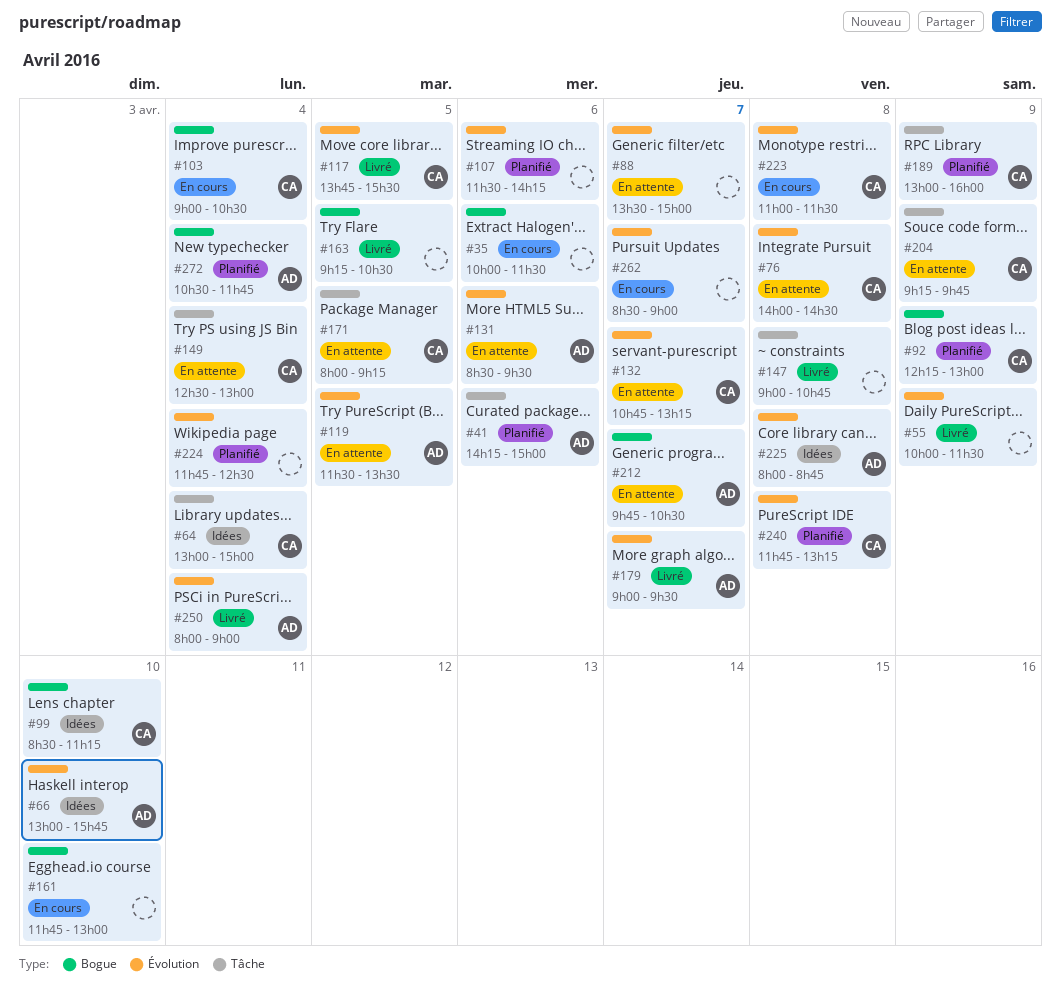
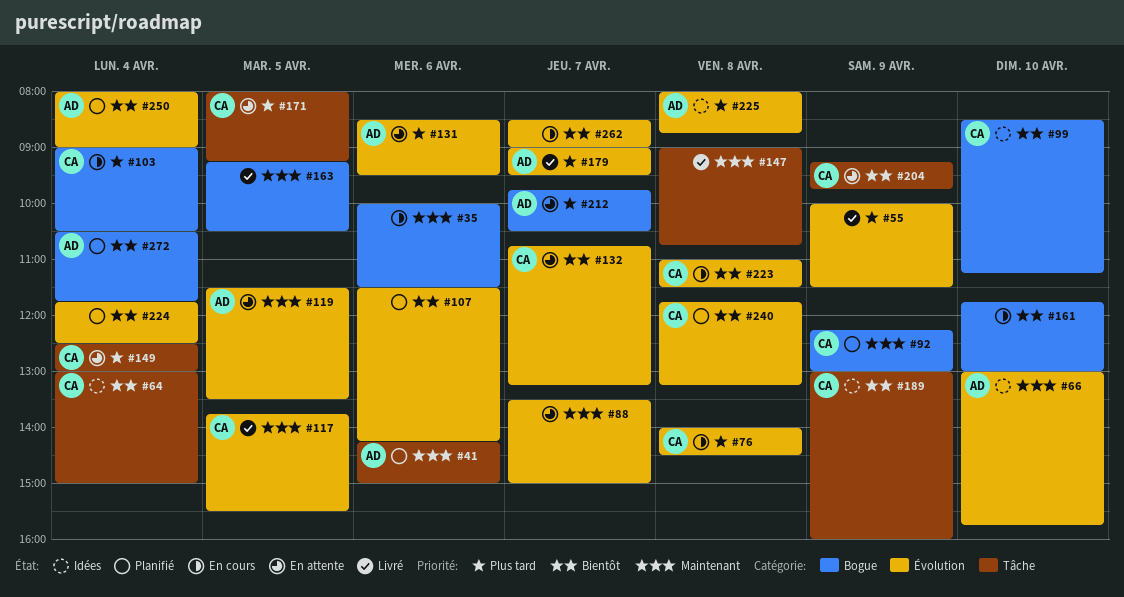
#76, status: En attente -> En cours
#189, status: Planifié -> Idées
#250, status: Livré -> Planifié

